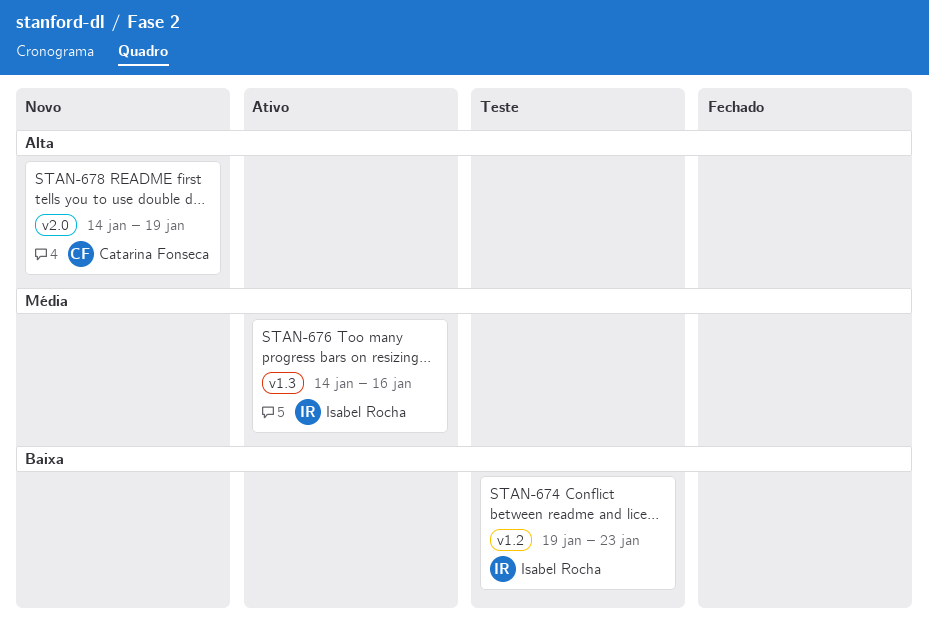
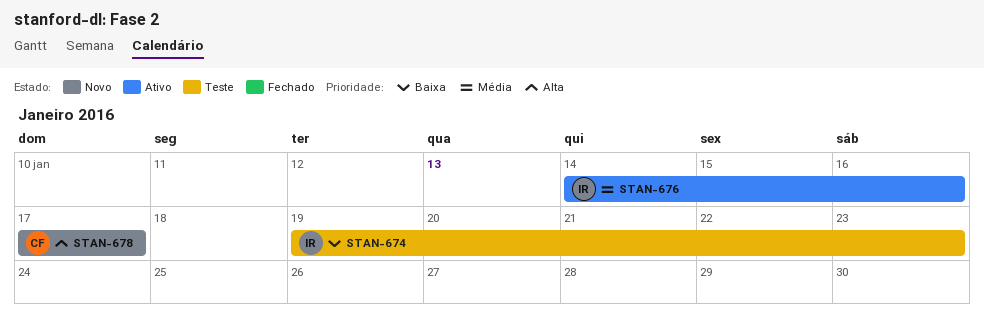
STAN-678, start: Jan 14 -> Jan 17
STAN-678, due: Jan 19 -> Jan 17

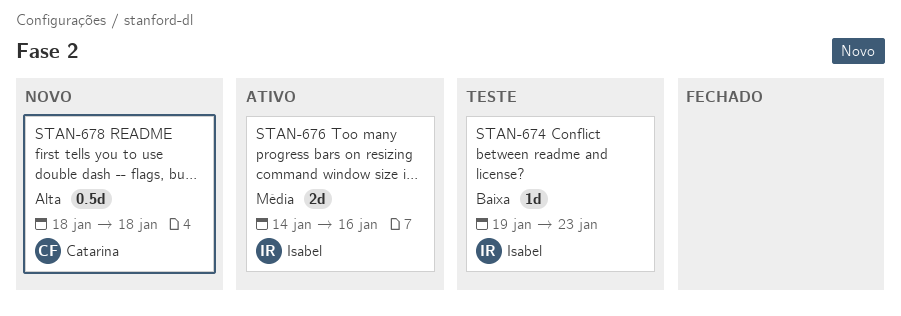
STAN-678, start: Jan 17 -> Jan 18
STAN-678, due: Jan 17 -> Jan 18

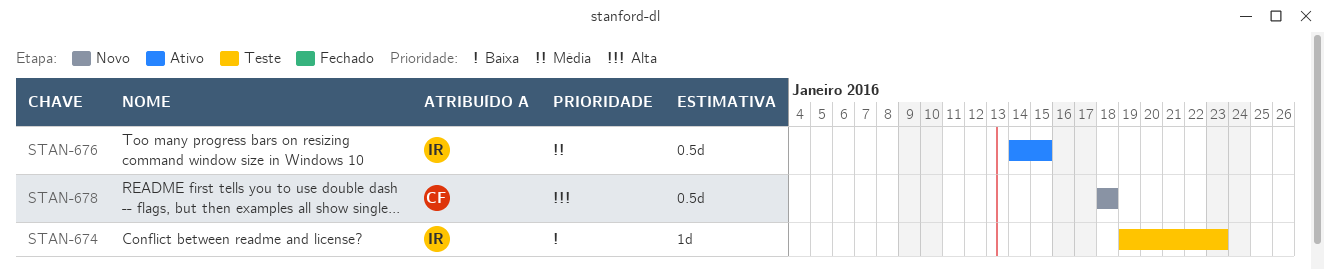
STAN-676, estimate: 2d -> 0.5d
STAN-676, due: Jan 16 -> Jan 15

